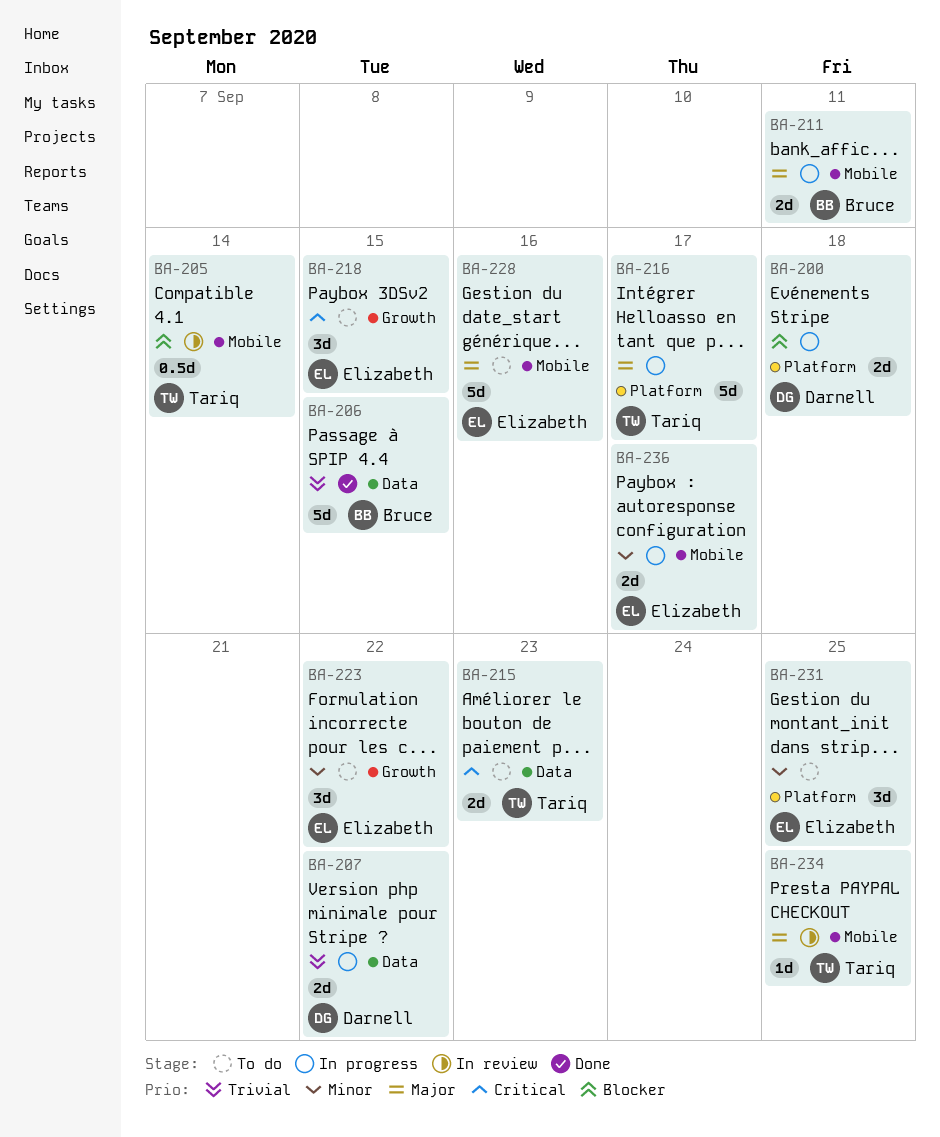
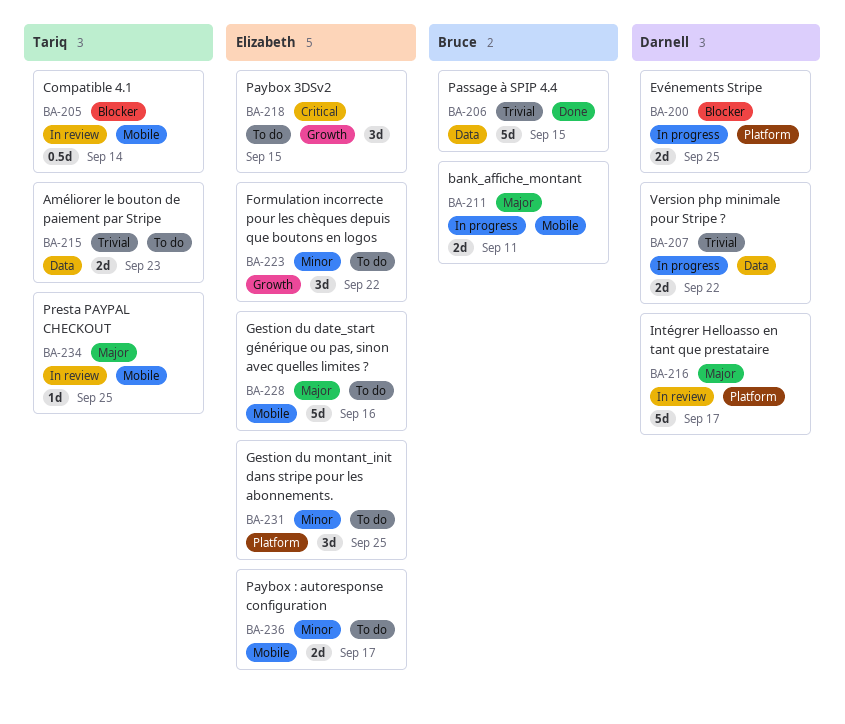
BA-200, due: Sep 18 -> Sep 25
BA-215, priority: Critical -> Trivial
BA-216, status: In progress -> In review
BA-216, owner: Tariq -> Darnell
BA-236, status: In progress -> To do

